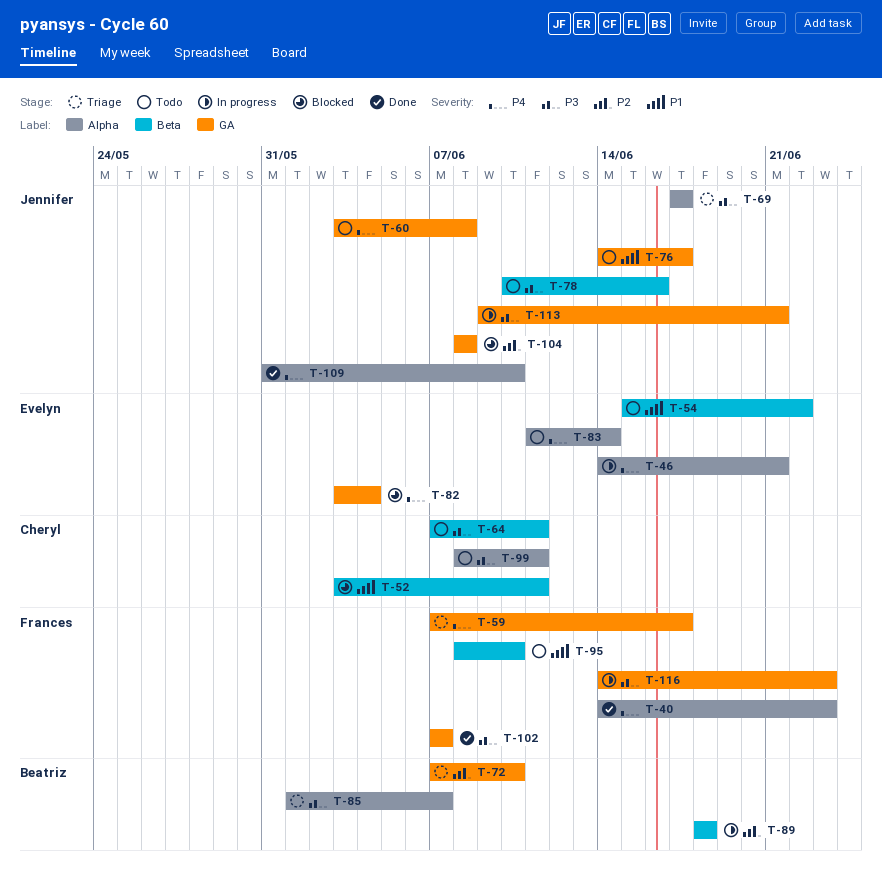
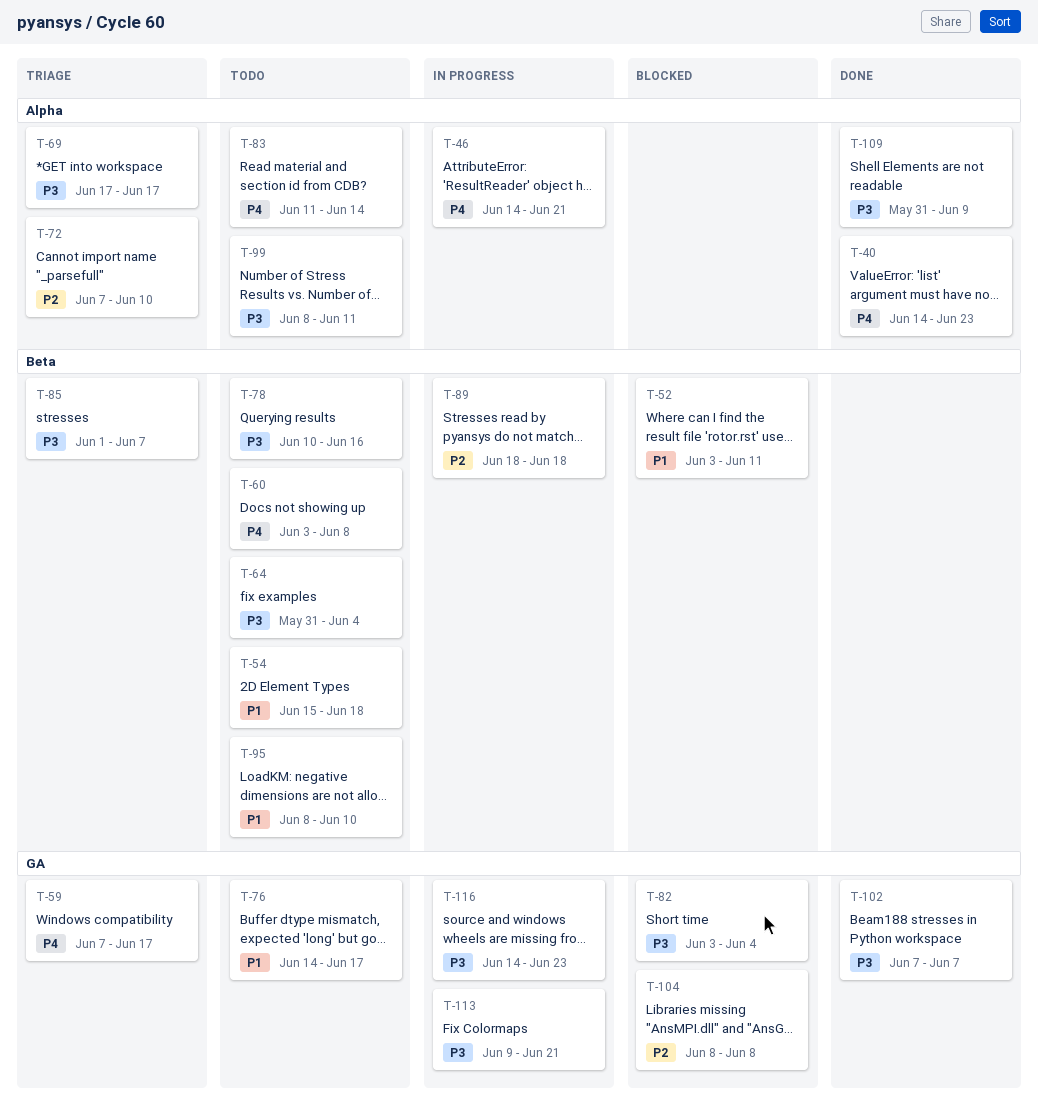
T-54, due: Jun 22 -> Jun 18
T-60, label: GA -> Beta
T-64, start: Jun 7 -> May 31
T-64, due: Jun 11 -> Jun 4
T-72, label: GA -> Alpha
T-82, priority: P4 -> P3
T-85, label: Alpha -> Beta
T-109, priority: P4 -> P3
T-109, due: Jun 10 -> Jun 9

